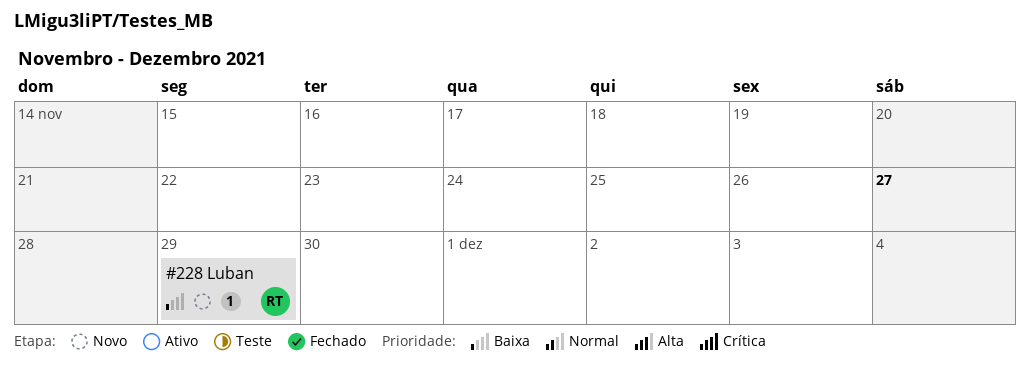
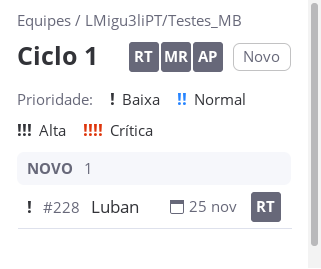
#228, due: Nov 29 -> Nov 25

